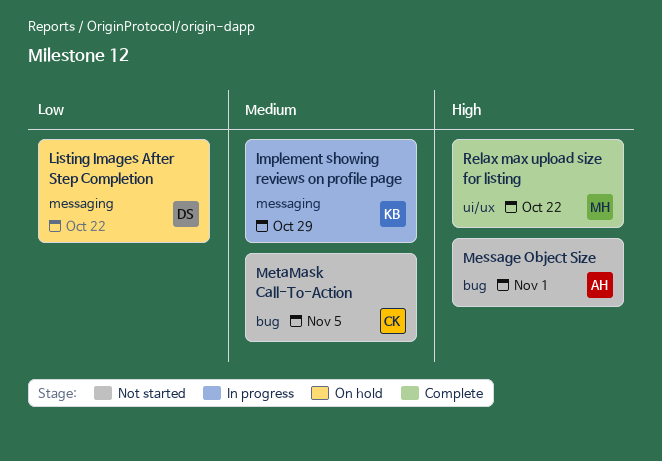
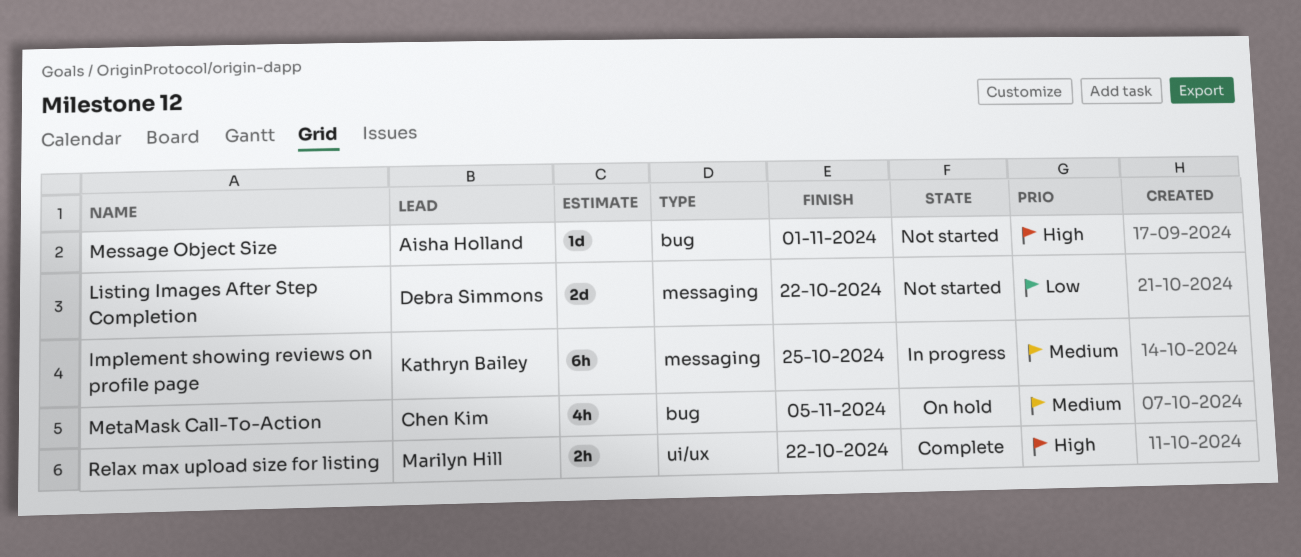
Implement showing reviews on profile page, due: Oct 29 -> Oct 25
Listing Images After Step Completion, status: On hold -> Not started
MetaMask Call-To-Action, status: Not started -> On hold

